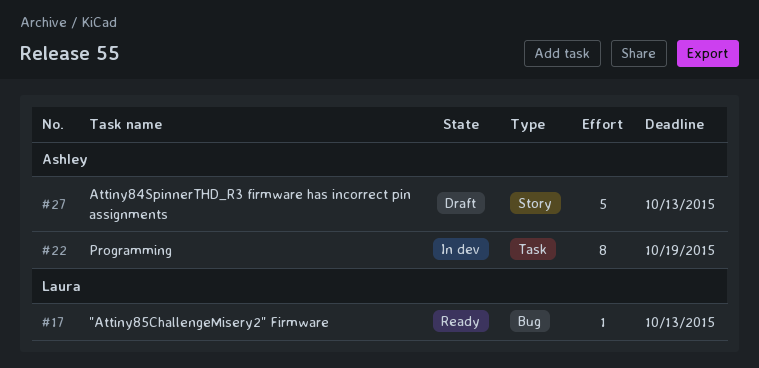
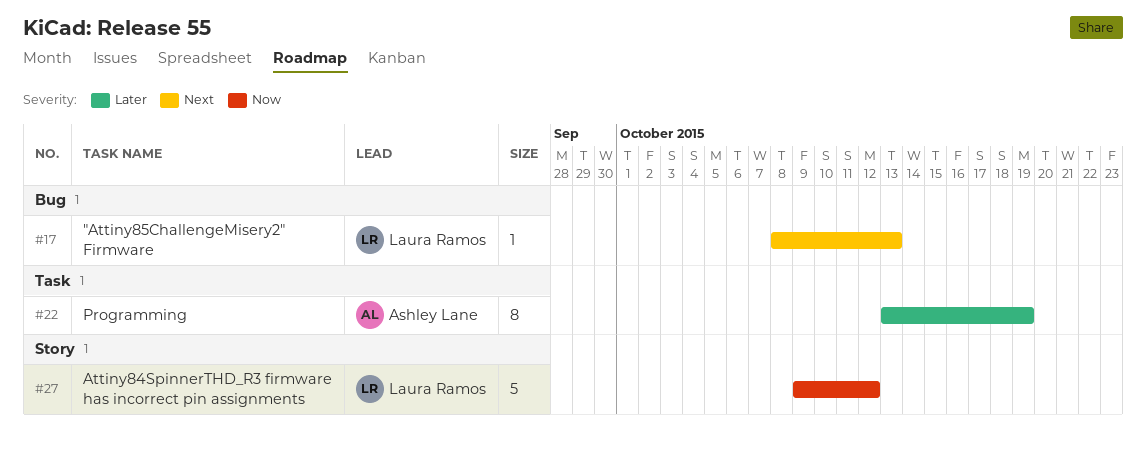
#27, owner: Ashley Lane -> Laura Ramos
#27, due: Oct 13 -> Oct 12

